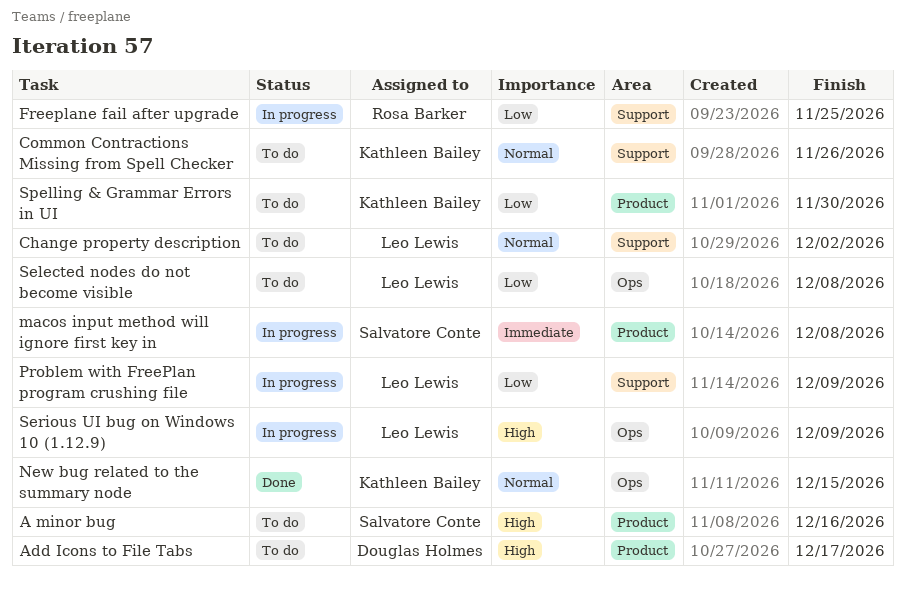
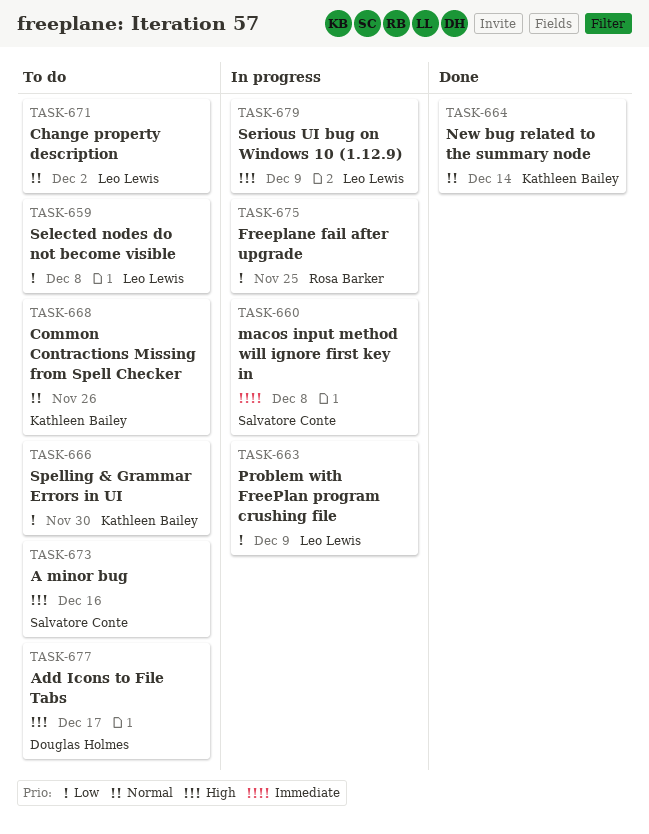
New bug related to the summary node, due: Dec 15 -> Dec 14

